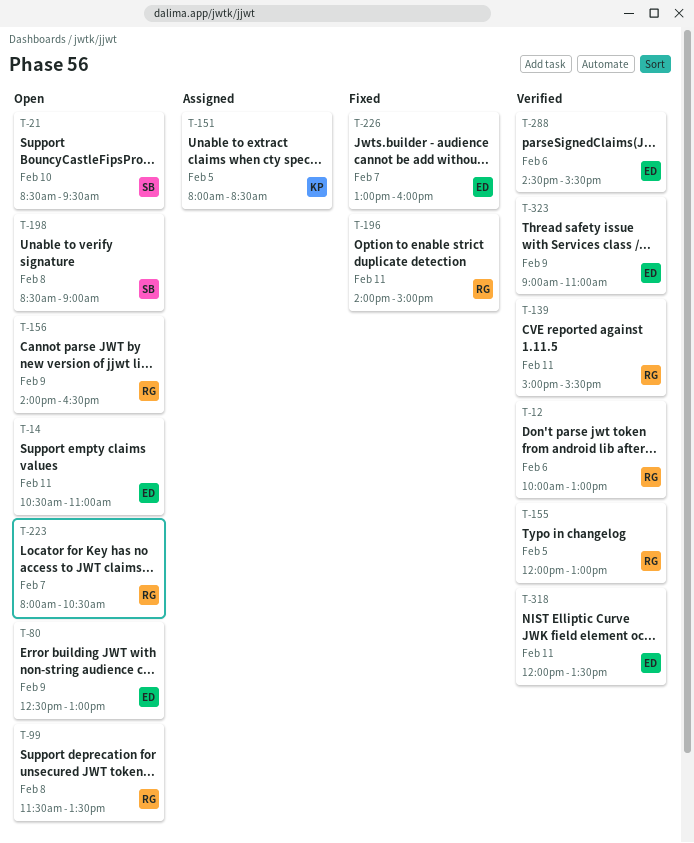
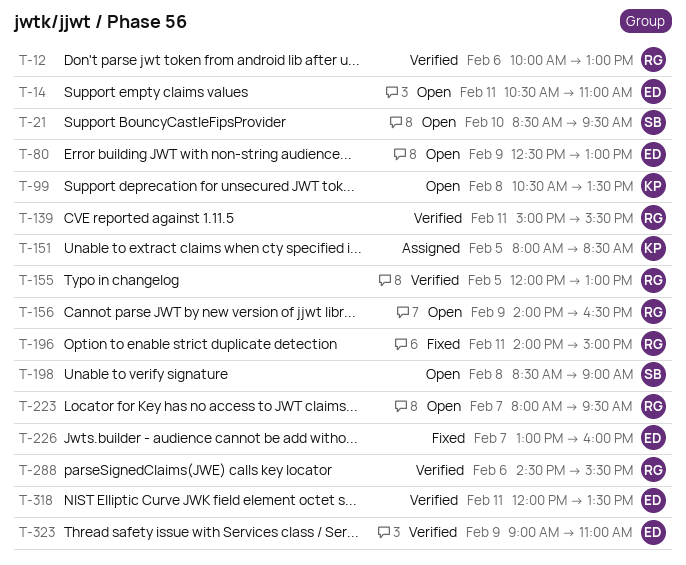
T-99, owner: RG -> KP
T-99, begins: 11:30 -> 10:30
T-223, ends: 10:30 -> 09:30
T-288, owner: ED -> RG

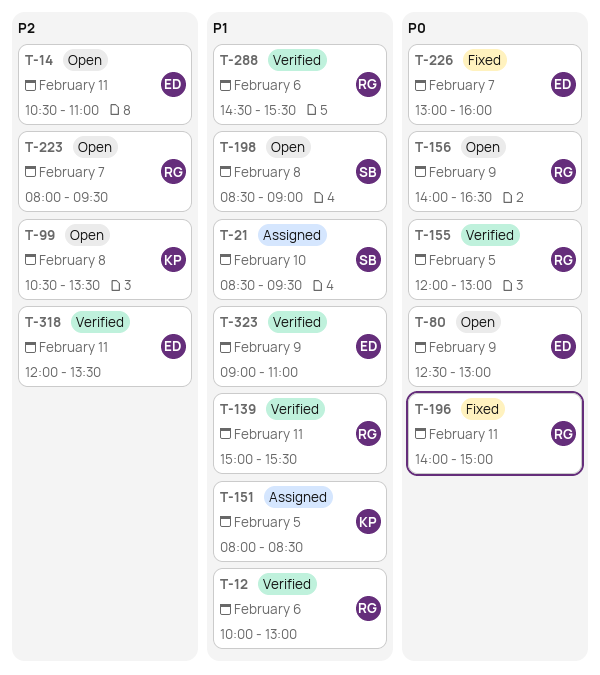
T-21, status: Open -> Assigned

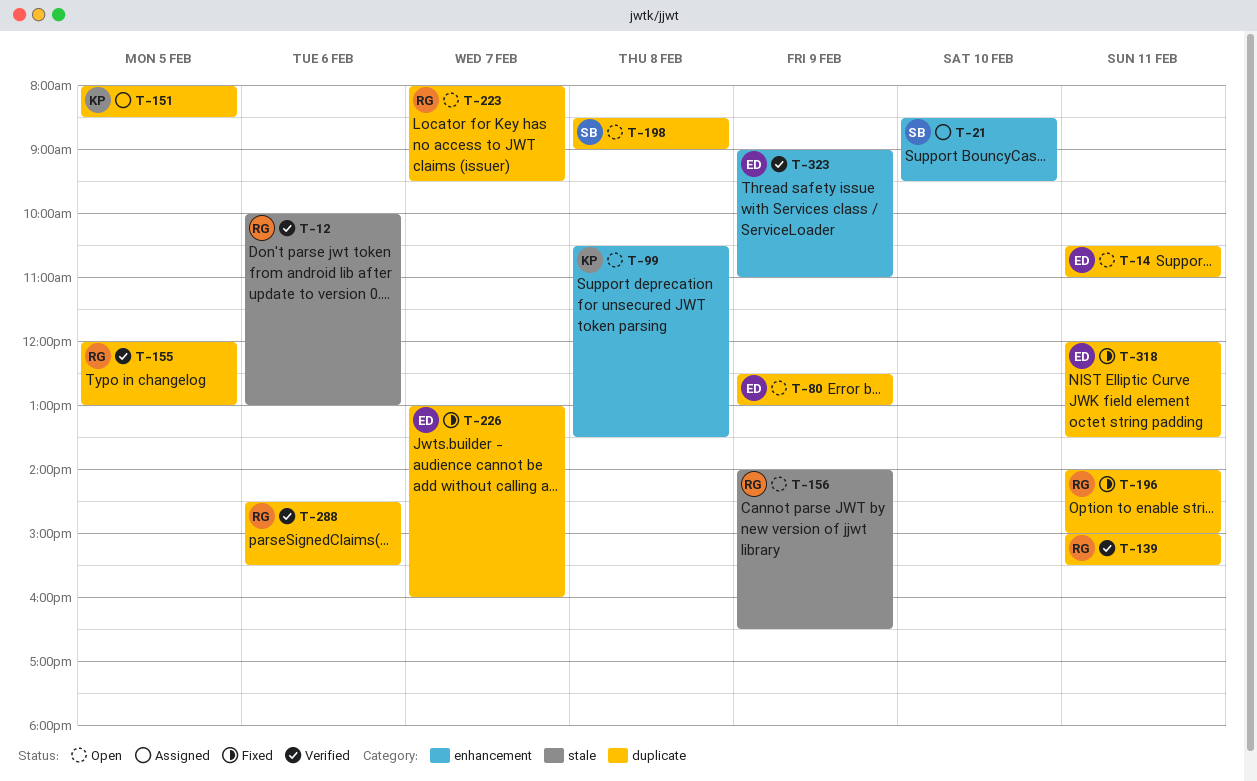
T-318, status: Verified -> Fixed

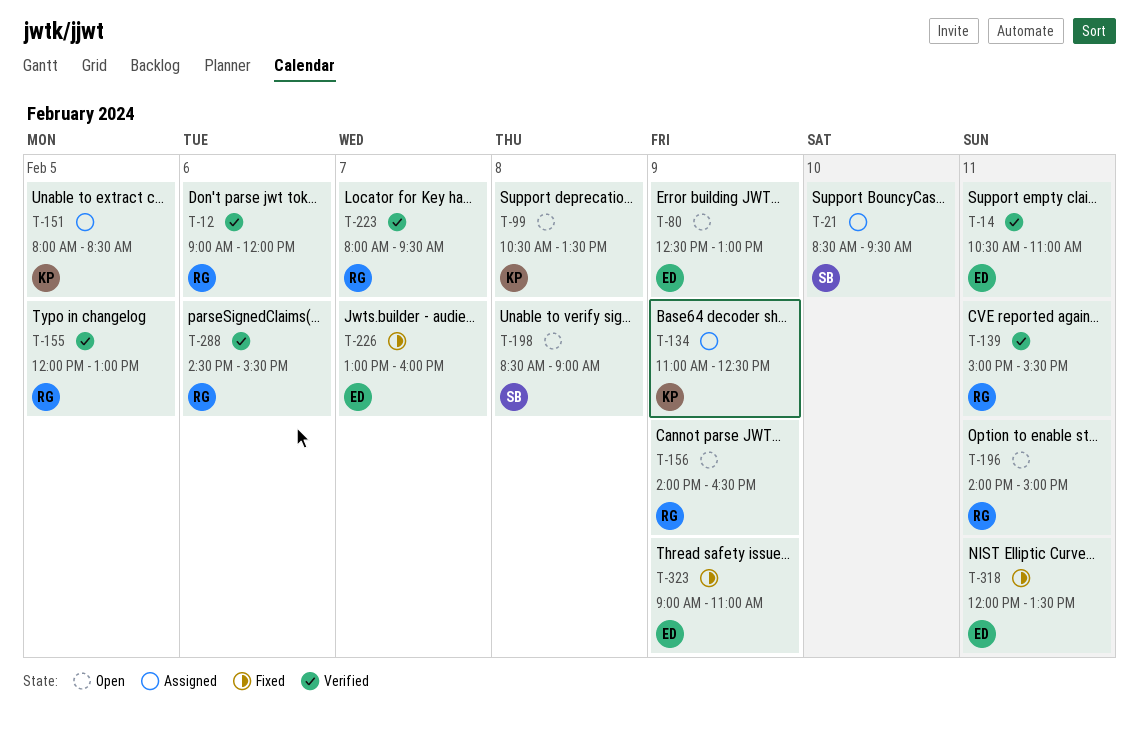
T-12, begins: 10:00 -> 09:00
T-12, ends: 13:00 -> 12:00
T-14, status: Open -> Verified
T-134: none -> present
T-196, status: Fixed -> Open
T-223, status: Open -> Verified
T-323, status: Verified -> Fixed

